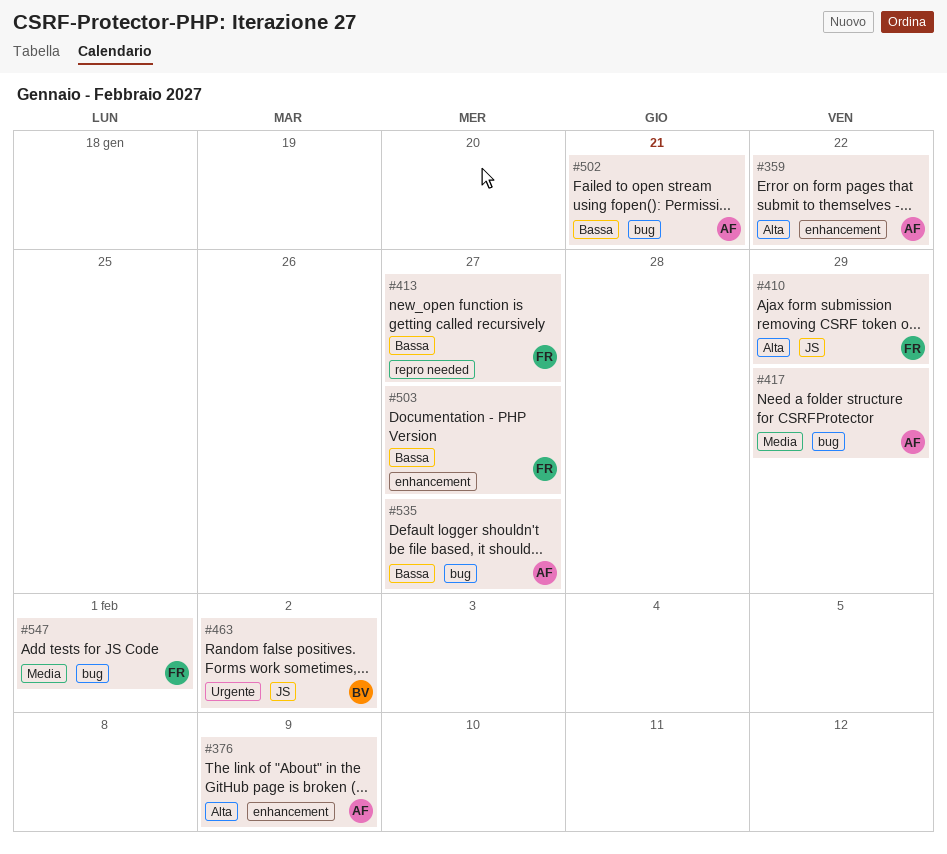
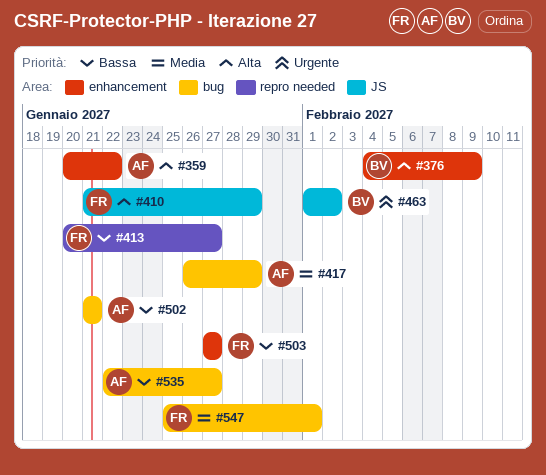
#376, owner: AF -> BV

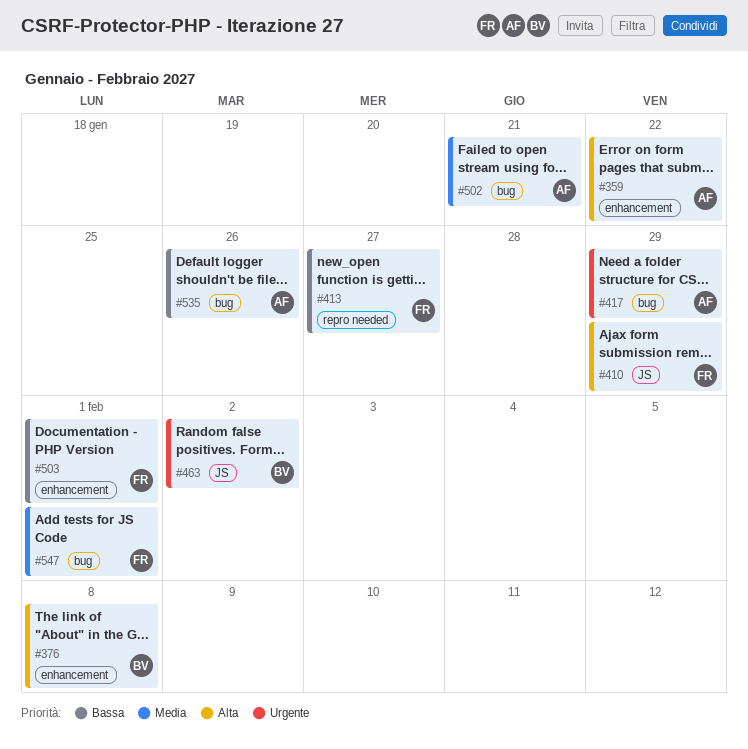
#376, due: Feb 9 -> Feb 8
#417, priority: Media -> Urgente
#502, priority: Bassa -> Media
#503, due: Jan 27 -> Feb 1
#535, due: Jan 27 -> Jan 26

